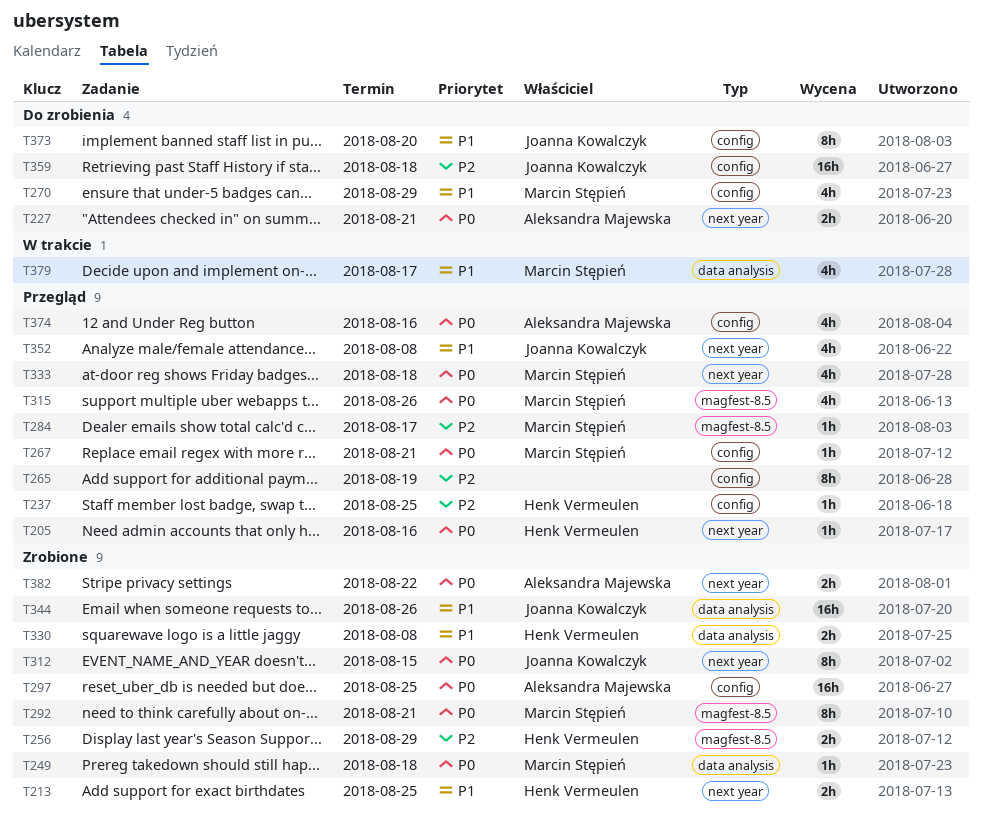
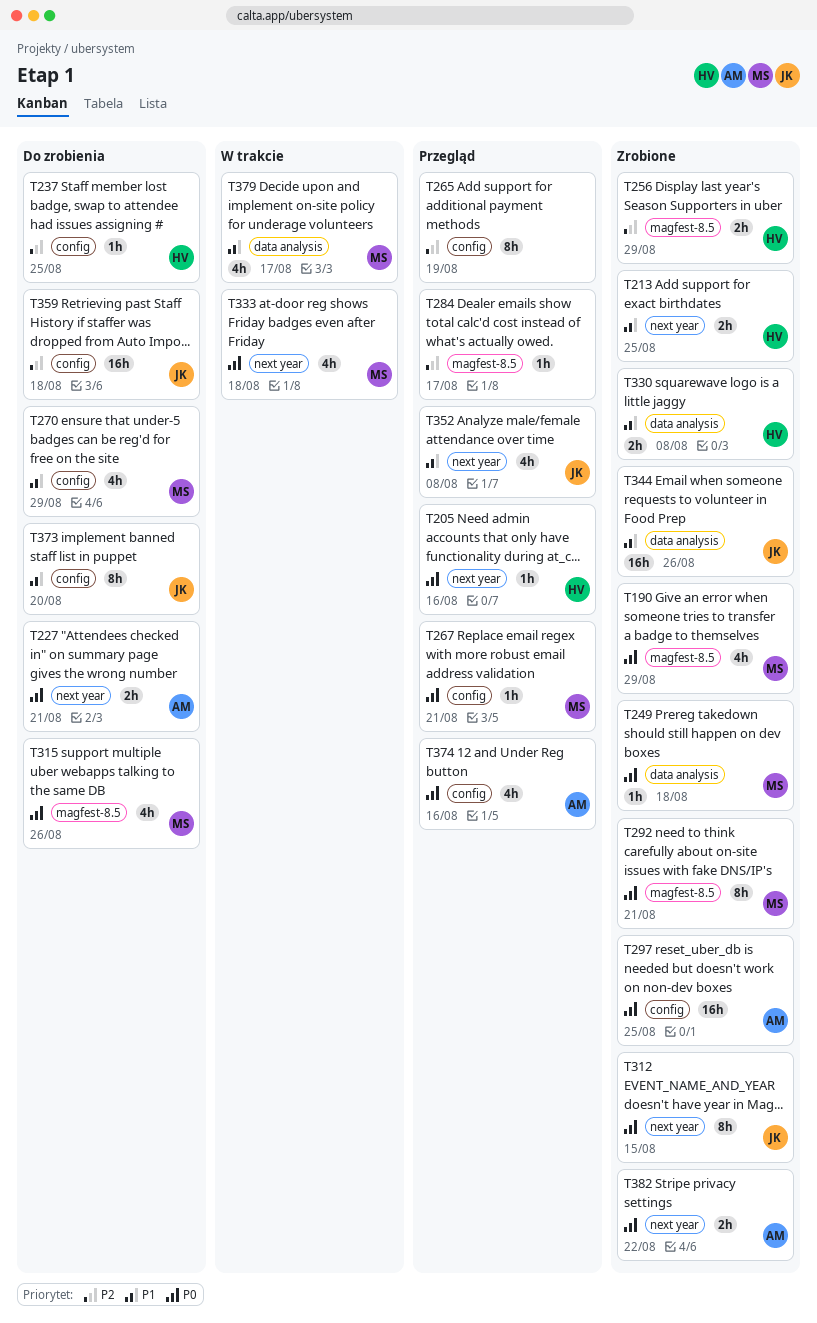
T190: none -> present
T237, status: Przegląd -> Do zrobienia
T284, owner: Marcin Stępień -> none
T315, status: Przegląd -> Do zrobienia
T333, status: Przegląd -> W trakcie

